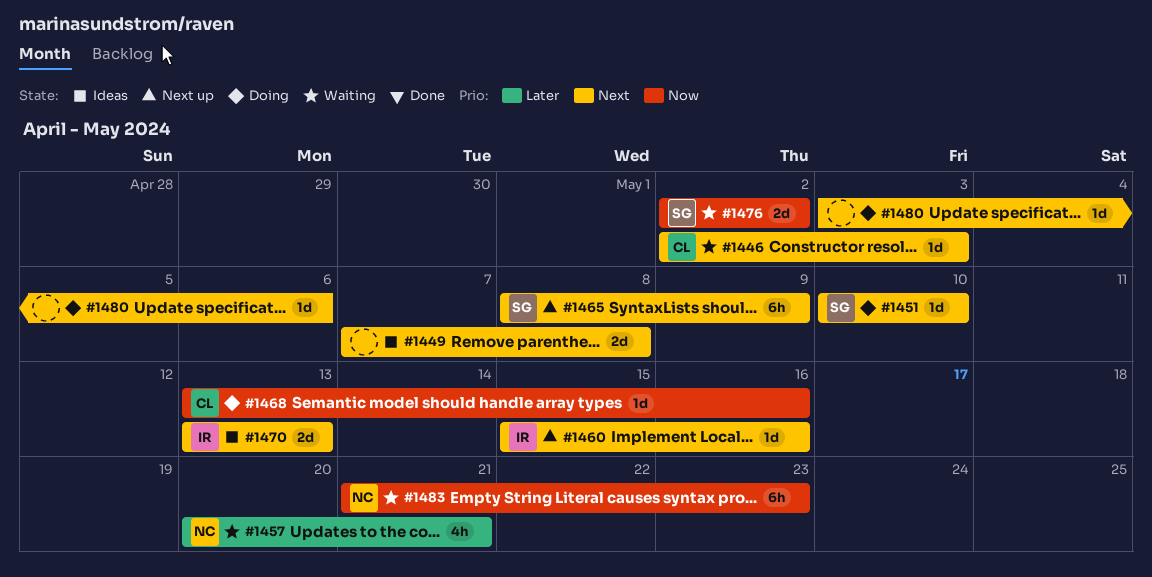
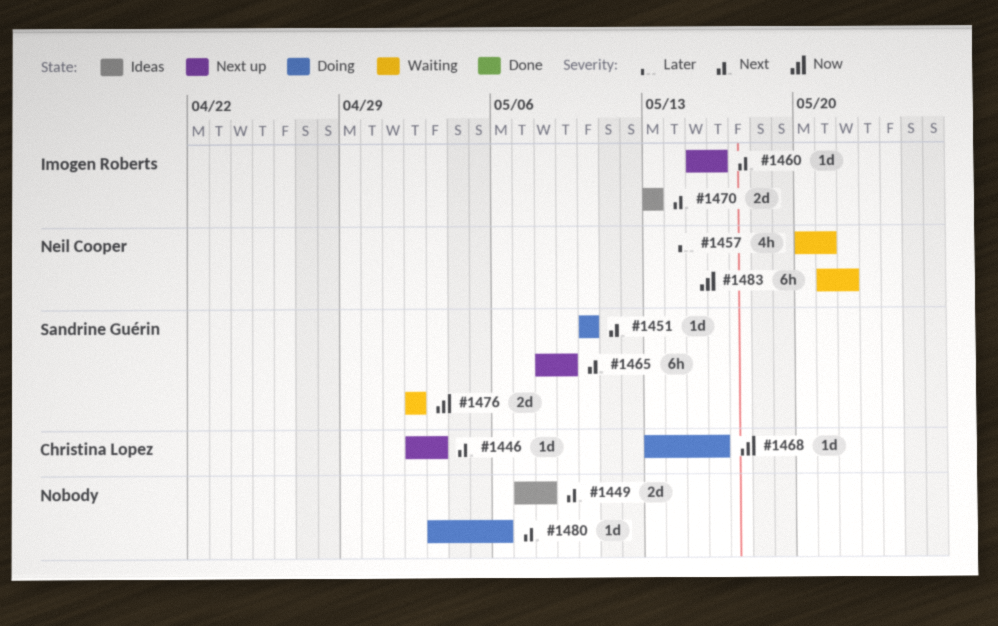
#1446, status: Waiting -> Next up
#1483, due: May 23 -> May 22

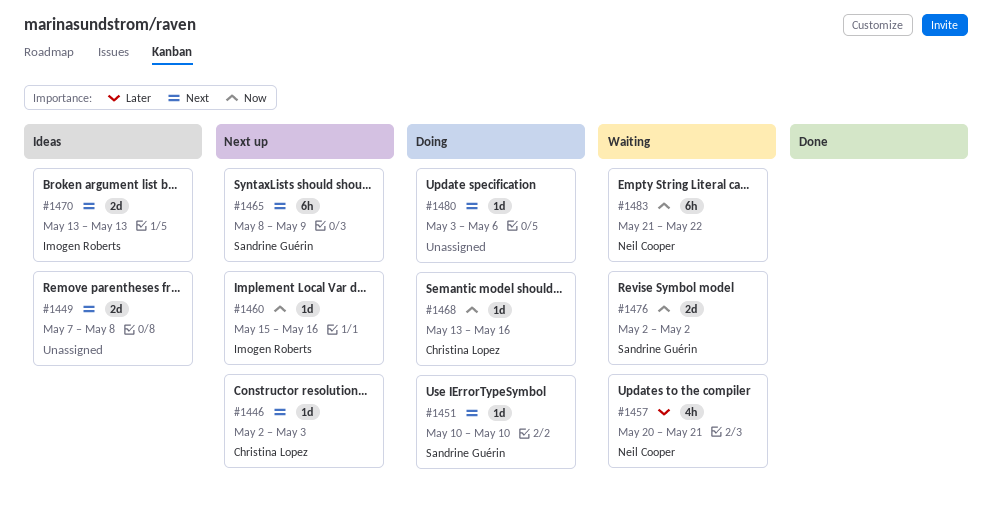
#1460, priority: Next -> Now

